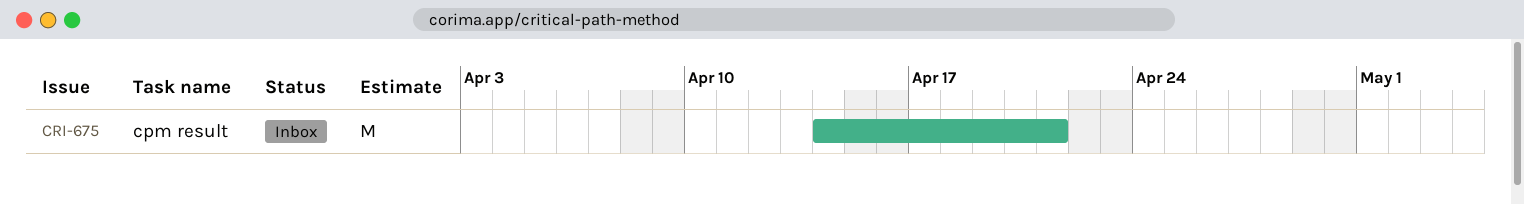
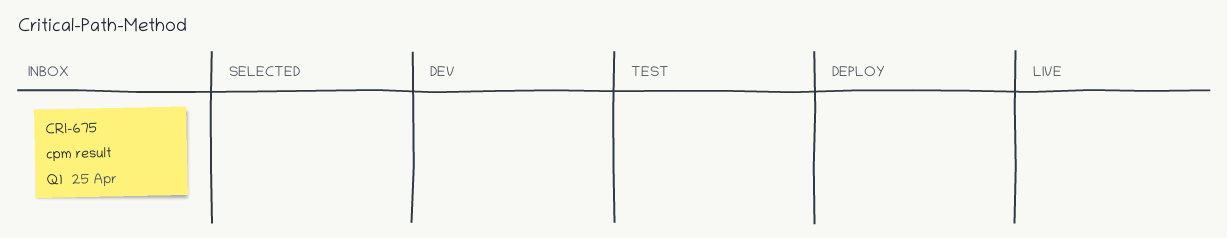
CRI-675, due: Apr 21 -> Apr 25

